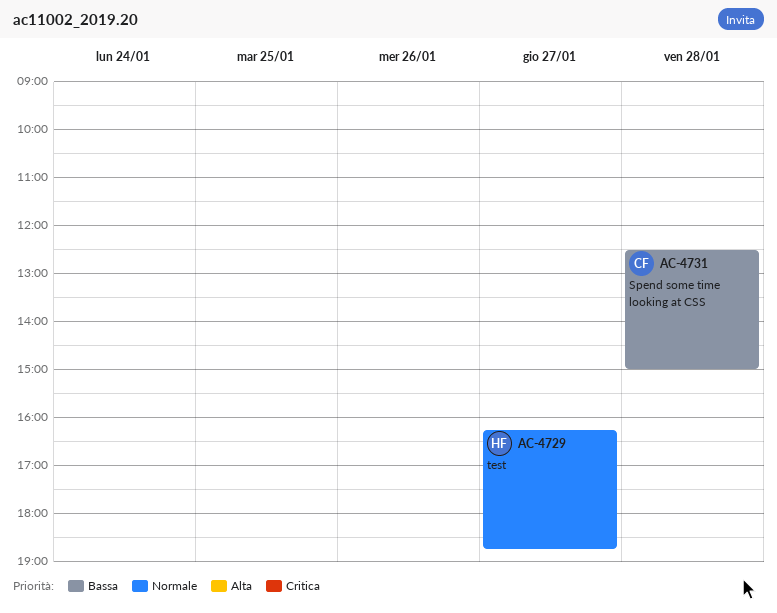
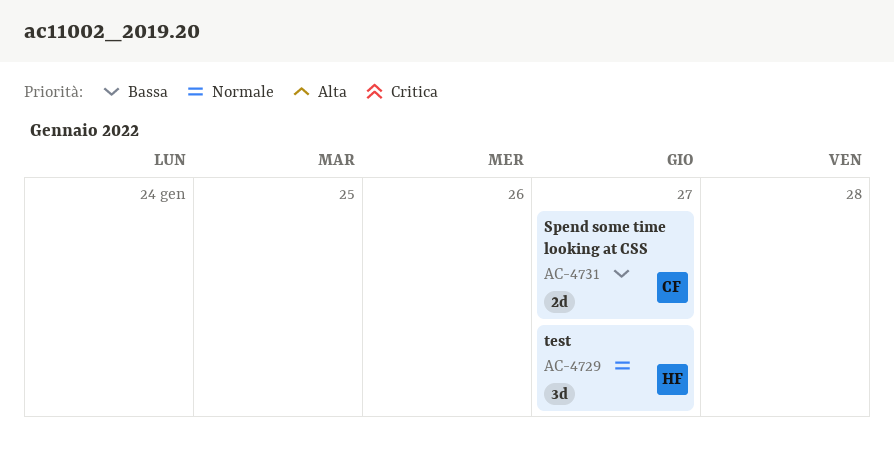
AC-4731, day: Jan 28 -> Jan 27

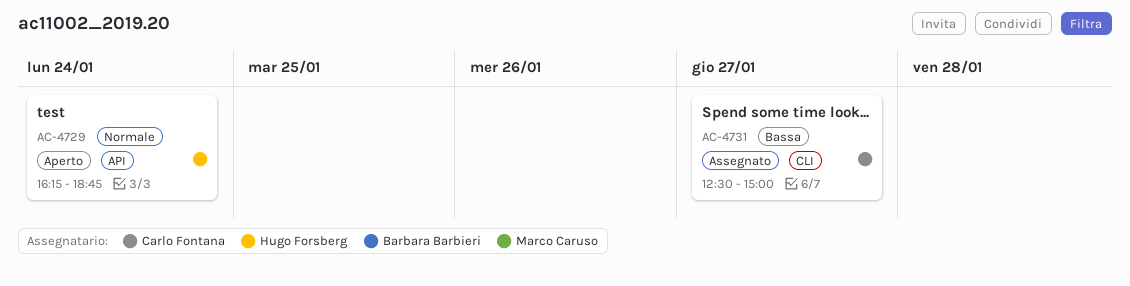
AC-4729, day: Jan 27 -> Jan 24

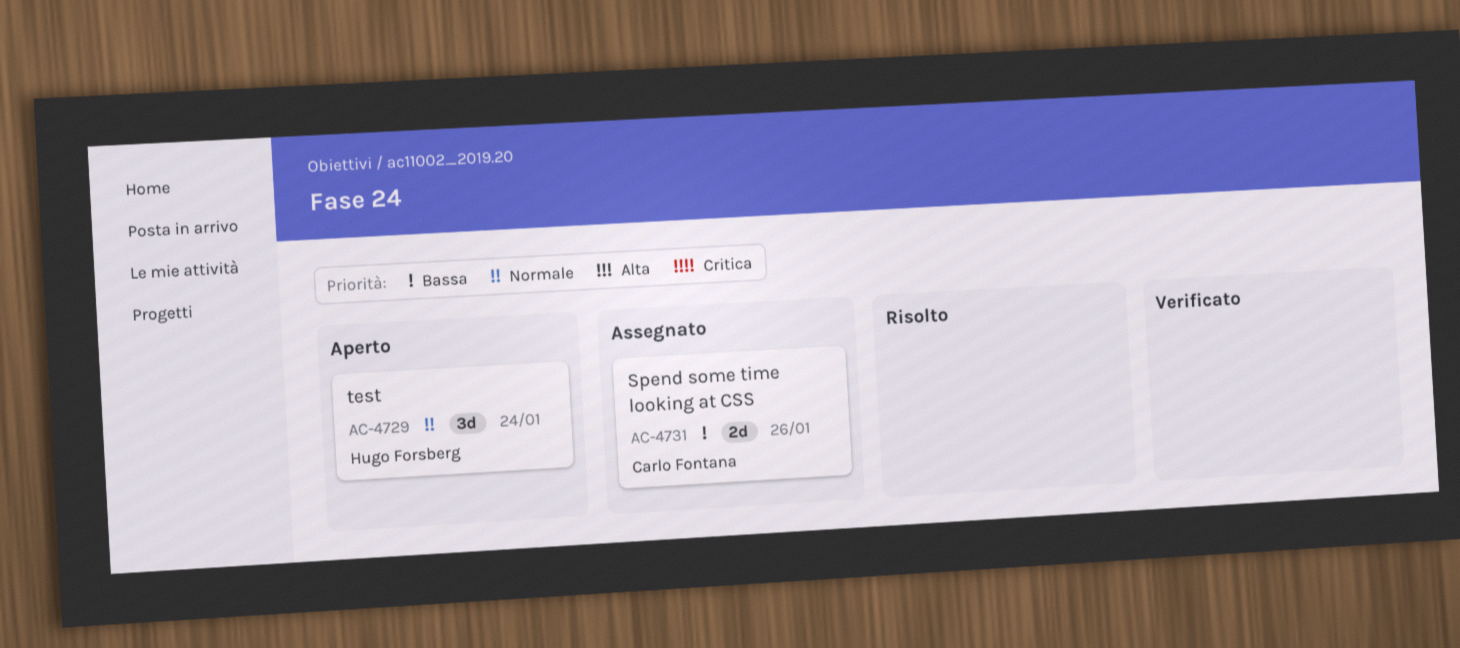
AC-4731, day: Jan 27 -> Jan 26

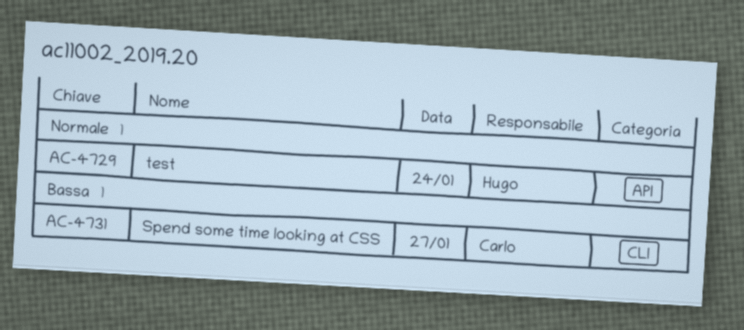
AC-4731, day: Jan 26 -> Jan 27

